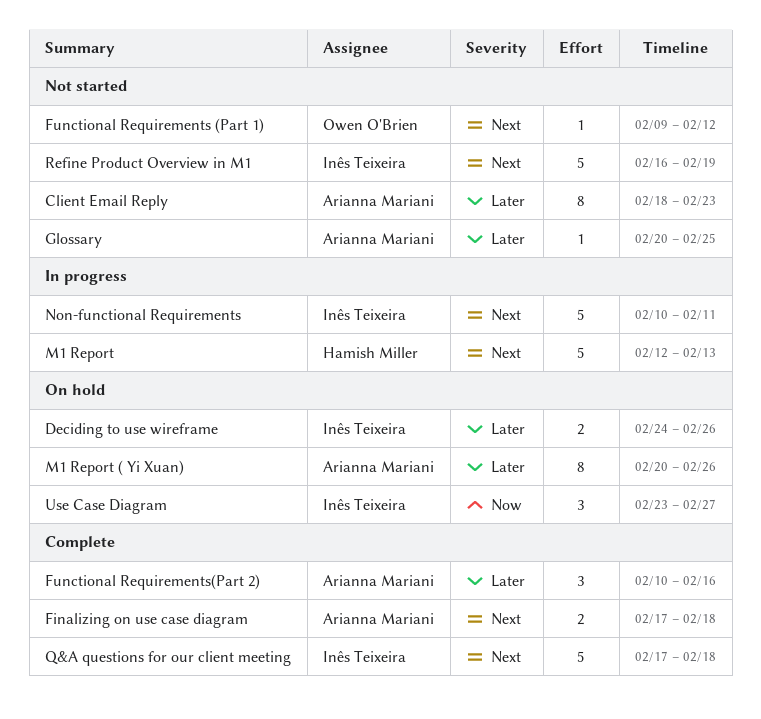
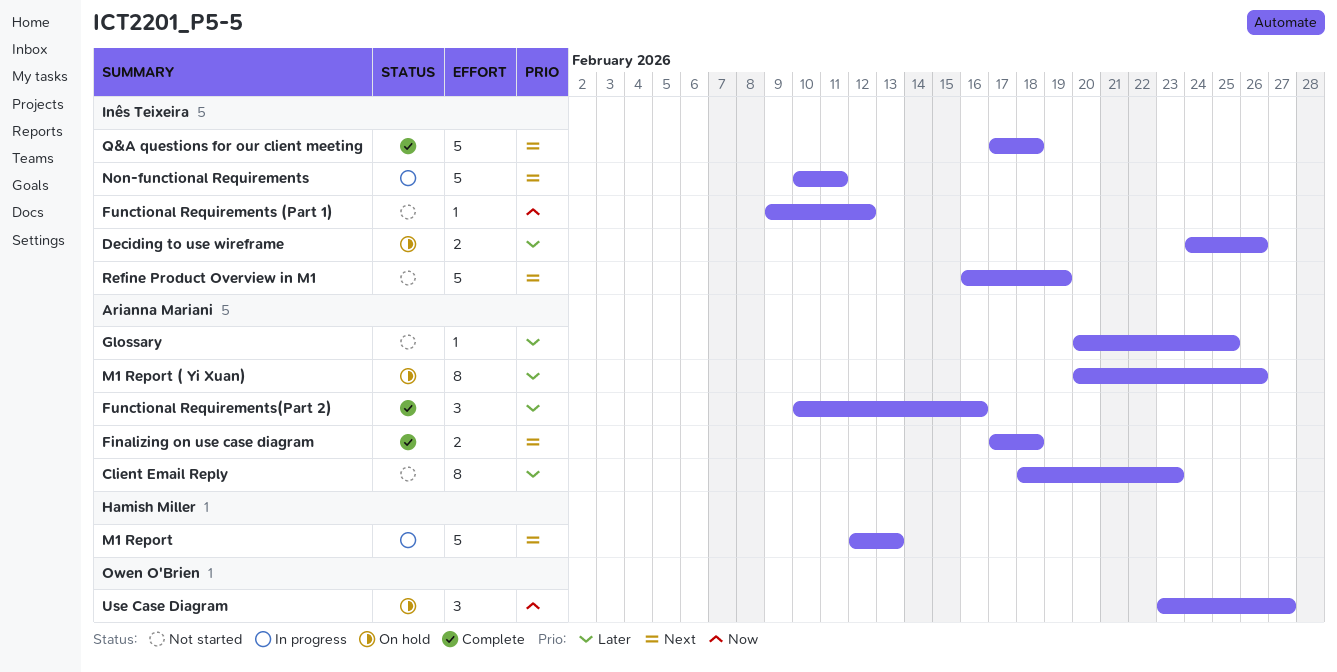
Functional Requirements (Part 1), owner: Owen O'Brien -> Inês Teixeira
Functional Requirements (Part 1), priority: Next -> Now
Use Case Diagram, owner: Inês Teixeira -> Owen O'Brien

